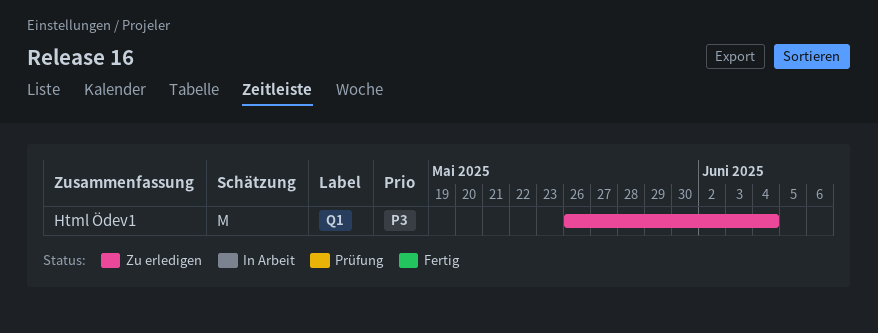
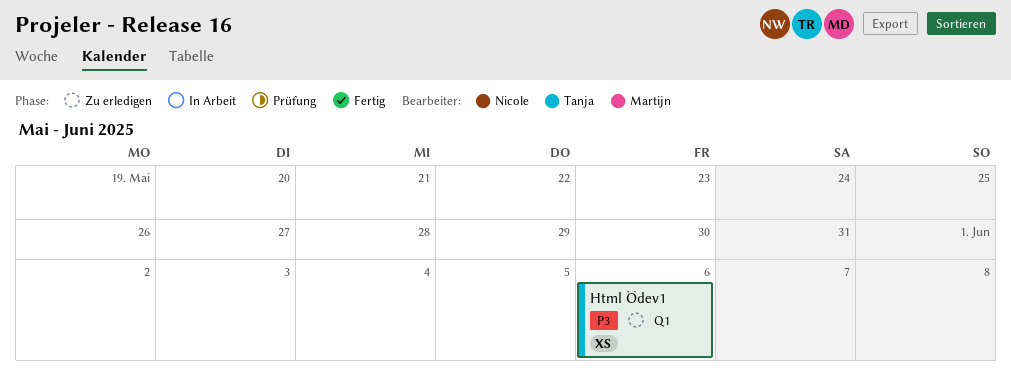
Html Ödev1, estimate: M -> XS
Html Ödev1, due: Jun 4 -> Jun 6

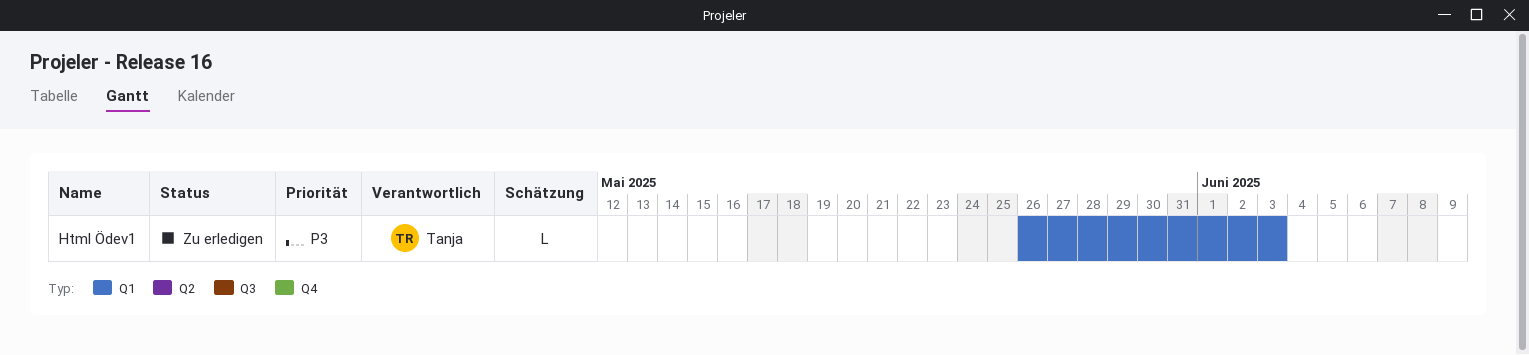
Html Ödev1, estimate: XS -> L
Html Ödev1, due: Jun 6 -> Jun 3

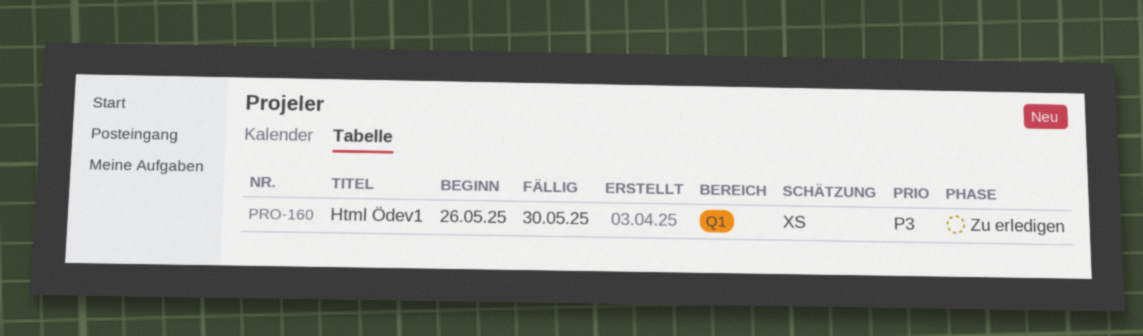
Html Ödev1, estimate: L -> XS
Html Ödev1, due: Jun 3 -> May 30

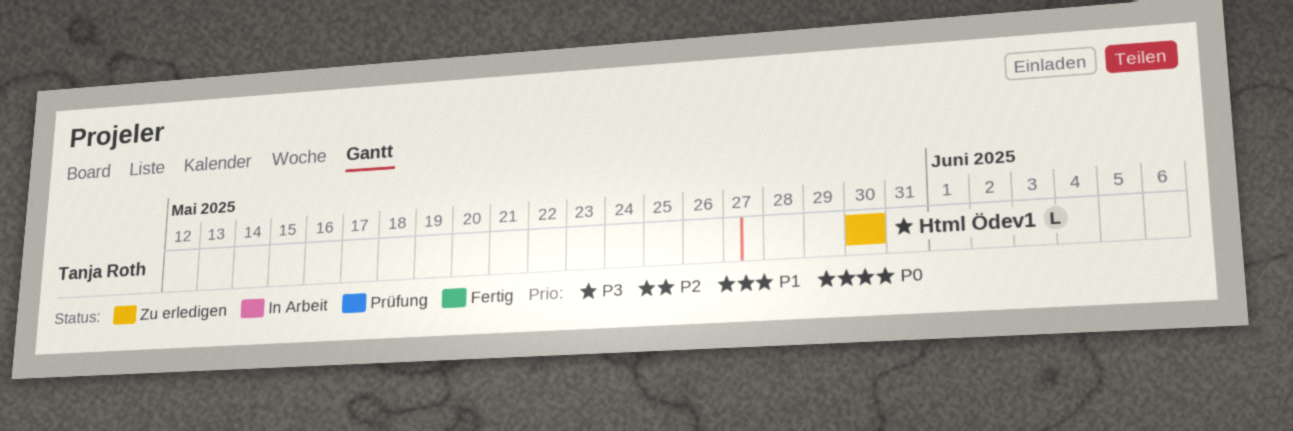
Html Ödev1, estimate: XS -> L
Html Ödev1, start: May 26 -> May 30

